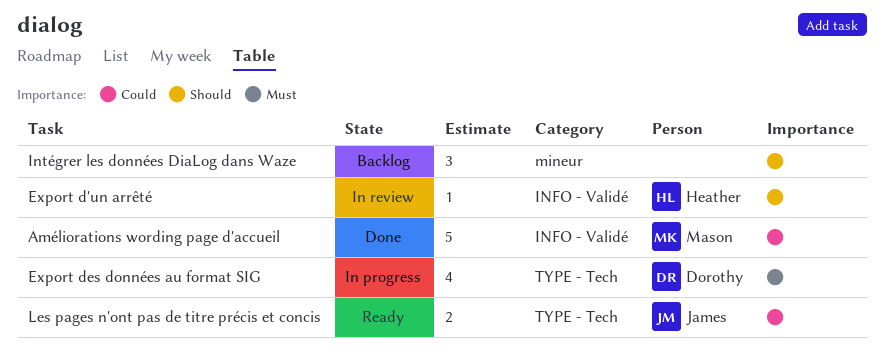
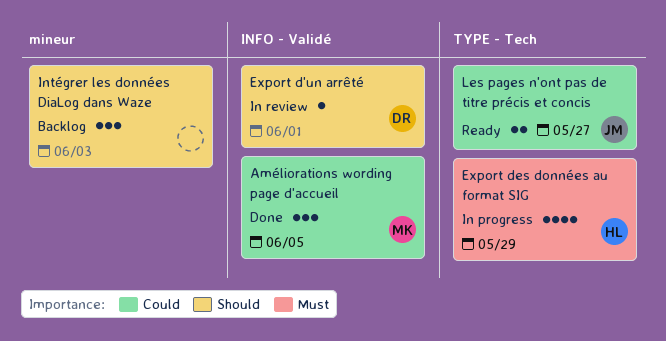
Améliorations wording page d'accueil, estimate: 5 -> 3
Export d'un arrêté, owner: Heather -> Dorothy
Export des données au format SIG, owner: Dorothy -> Heather

